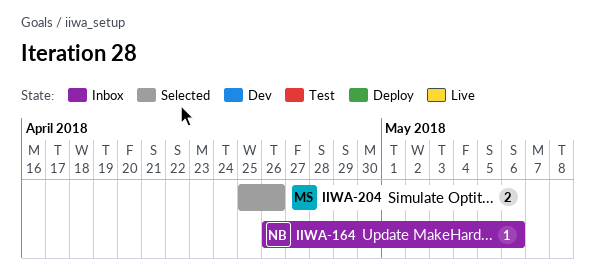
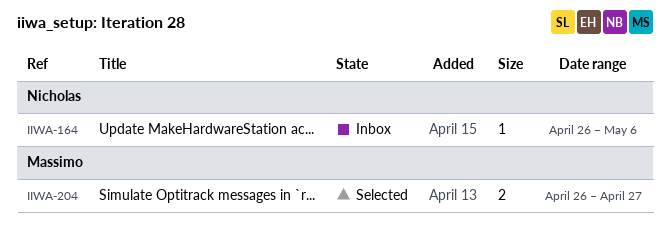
IIWA-204, start: Apr 25 -> Apr 26
IIWA-204, due: Apr 26 -> Apr 27

